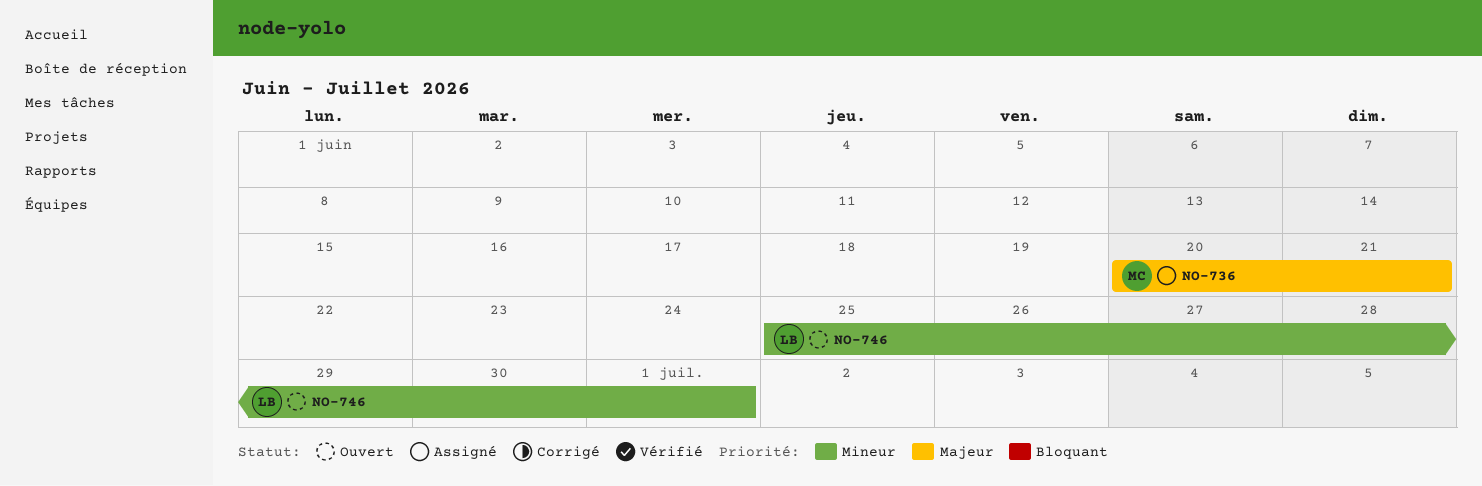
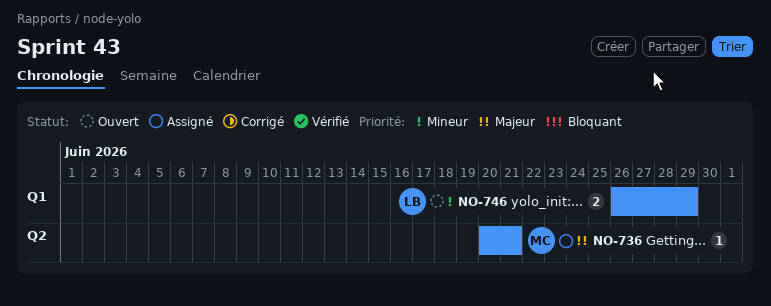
NO-746, start: Jun 25 -> Jun 26
NO-746, due: Jul 1 -> Jun 29

